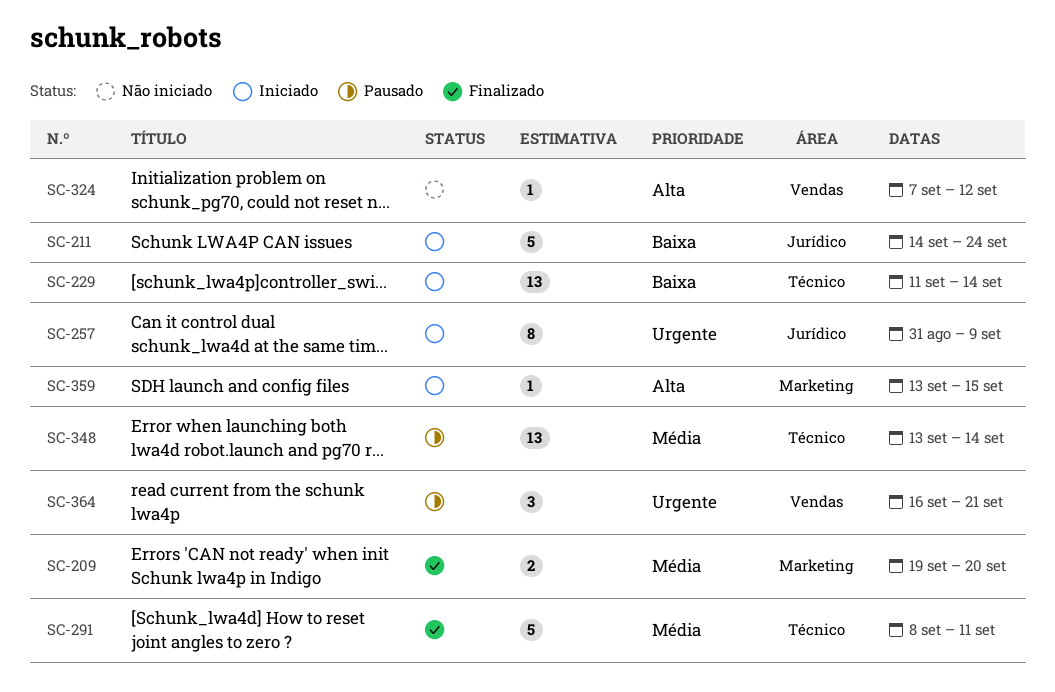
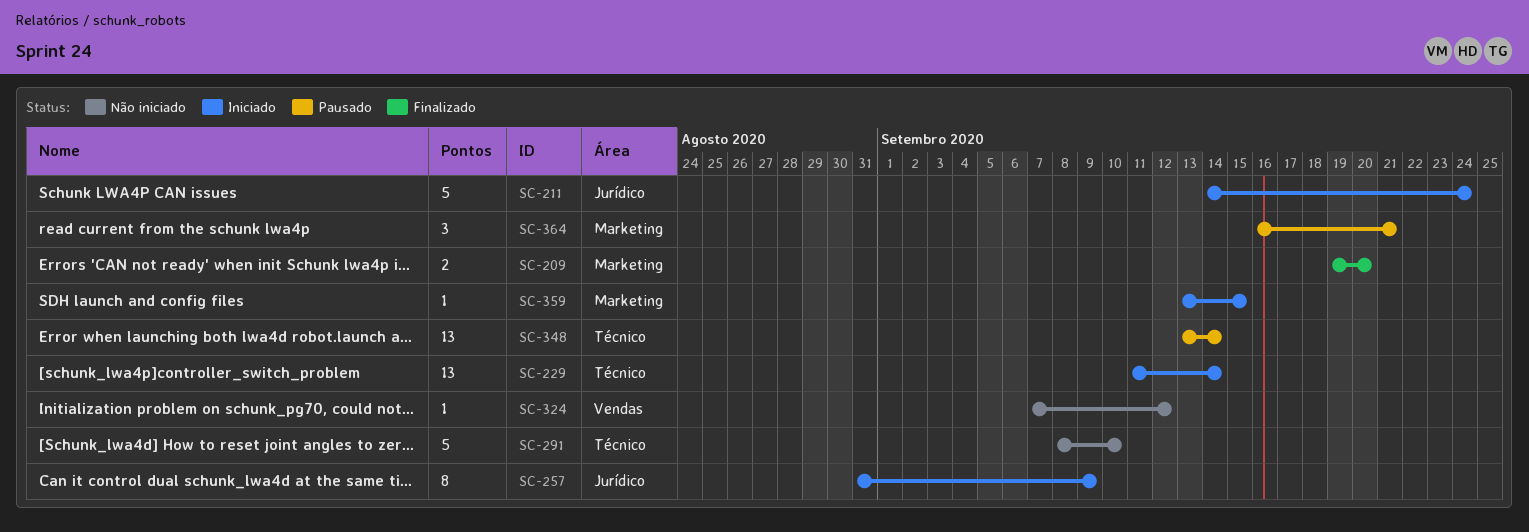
SC-291, status: Finalizado -> Não iniciado
SC-291, due: Sep 11 -> Sep 10
SC-364, label: Vendas -> Marketing

